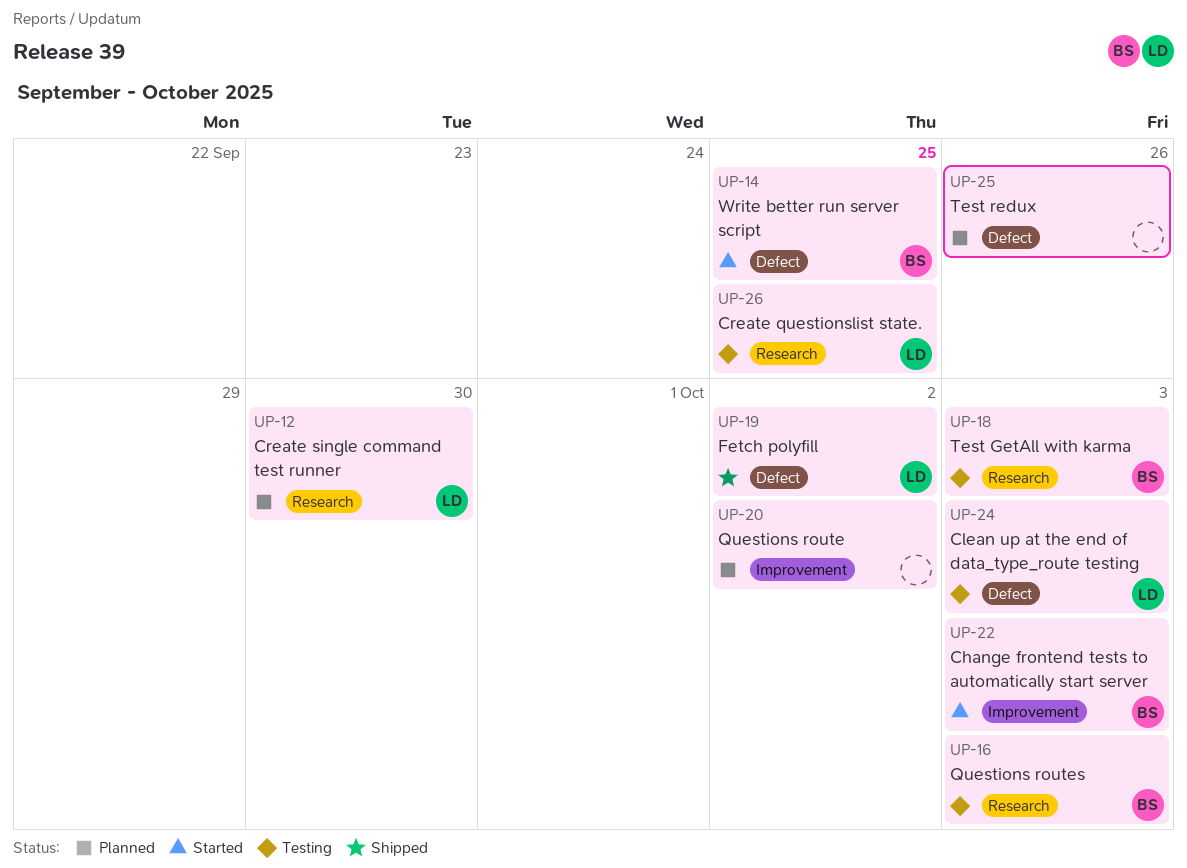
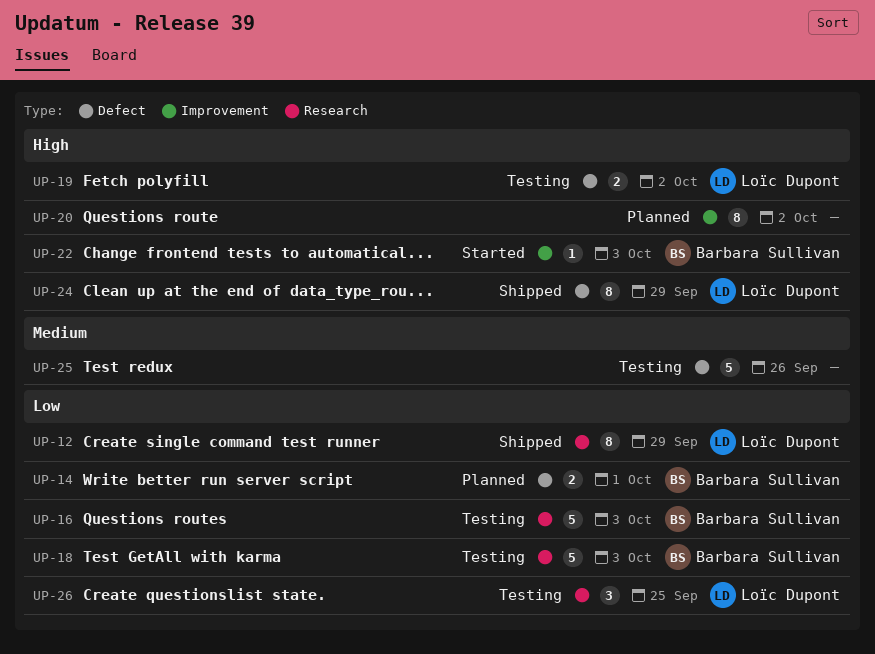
UP-12, status: Planned -> Shipped
UP-12, due: Sep 30 -> Sep 29
UP-14, status: Started -> Planned
UP-14, due: Sep 25 -> Oct 1
UP-19, status: Shipped -> Testing
UP-24, status: Testing -> Shipped
UP-24, due: Oct 3 -> Sep 29
UP-25, status: Planned -> Testing

